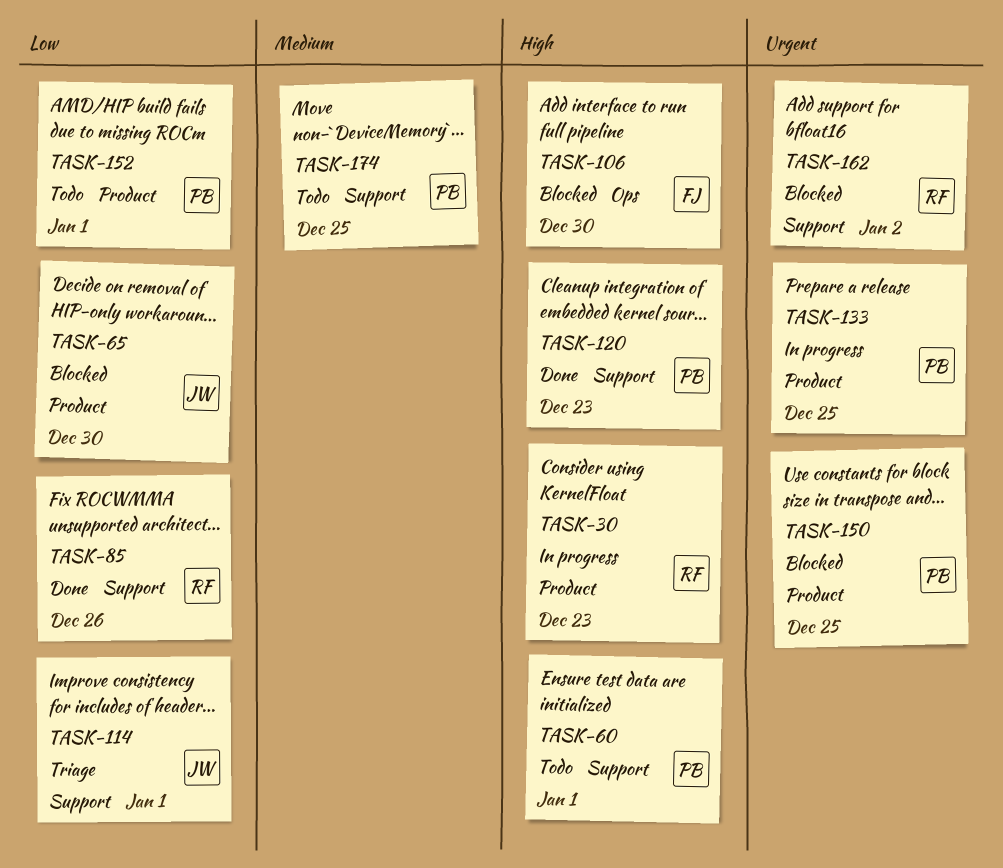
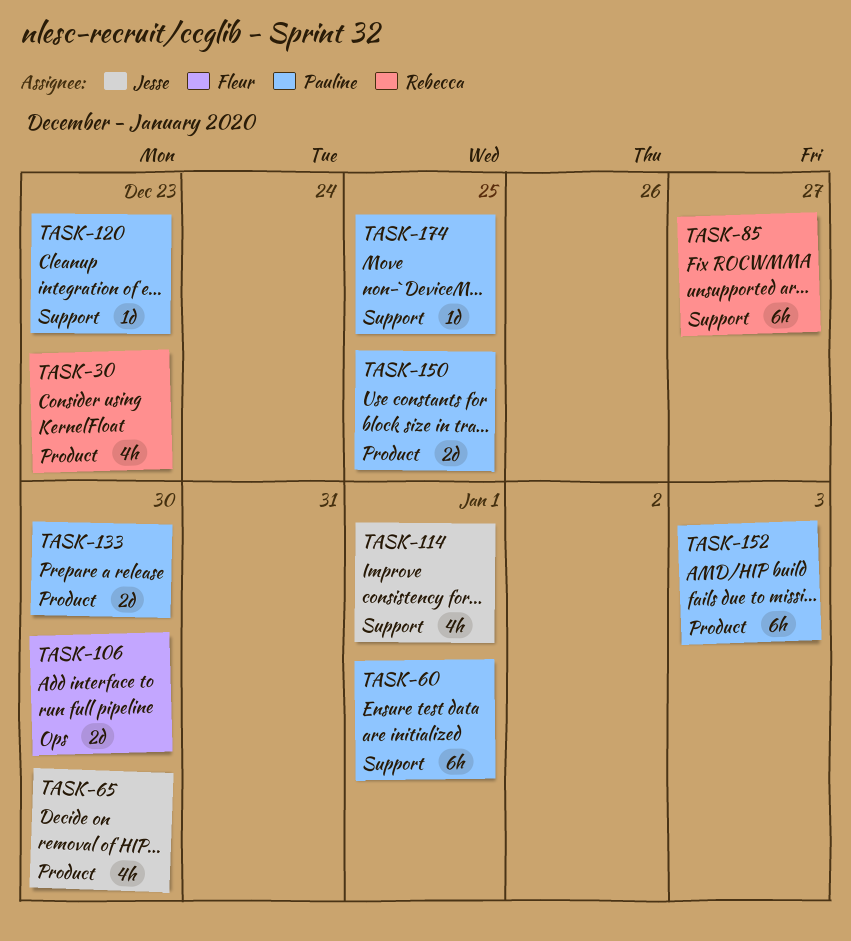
TASK-85, due: Dec 26 -> Dec 27
TASK-133, due: Dec 25 -> Dec 30
TASK-152, due: Jan 1 -> Jan 3
TASK-162: present -> none

